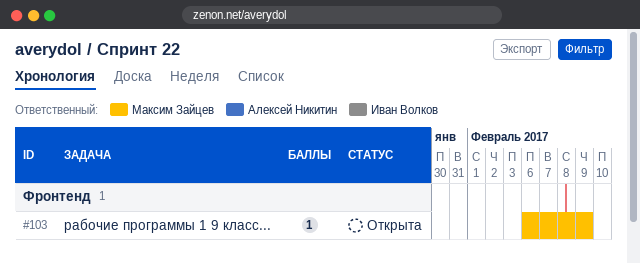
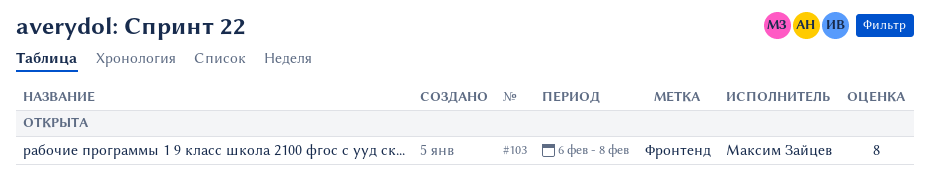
#103, estimate: 1 -> 8
#103, due: Feb 9 -> Feb 8

